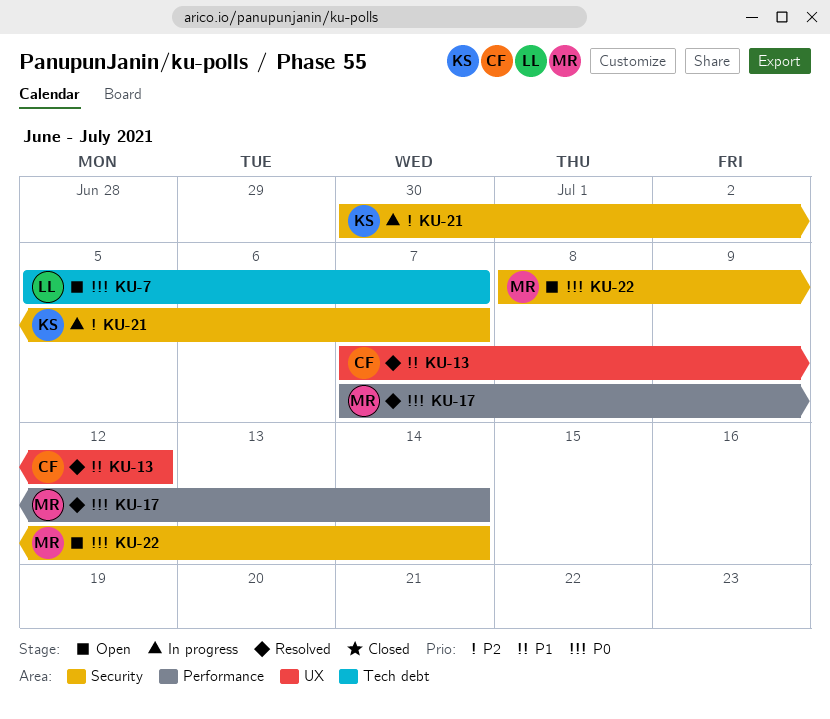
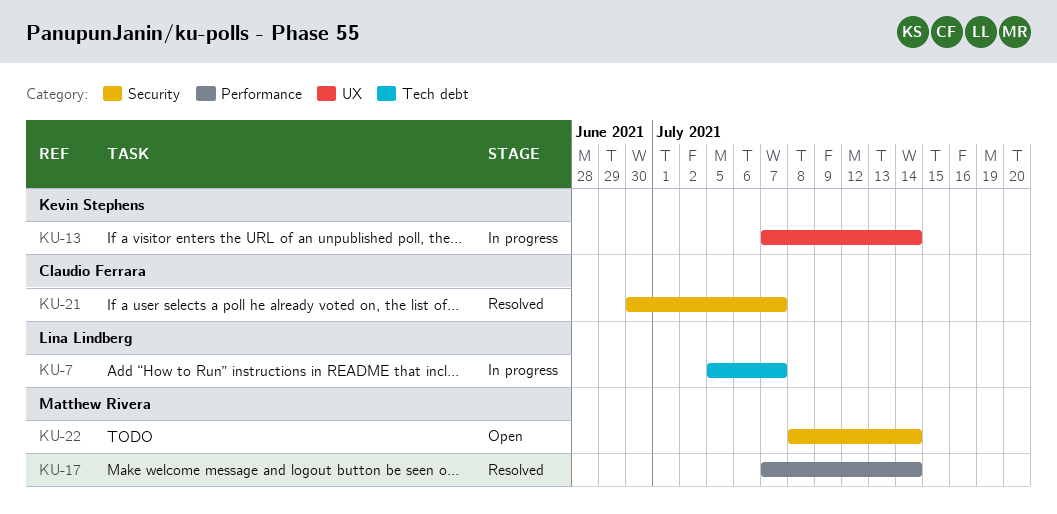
KU-7, status: Open -> In progress
KU-13, status: Resolved -> In progress
KU-13, owner: Claudio Ferrara -> Kevin Stephens
KU-13, due: Jul 12 -> Jul 14
KU-21, status: In progress -> Resolved
KU-21, owner: Kevin Stephens -> Claudio Ferrara

